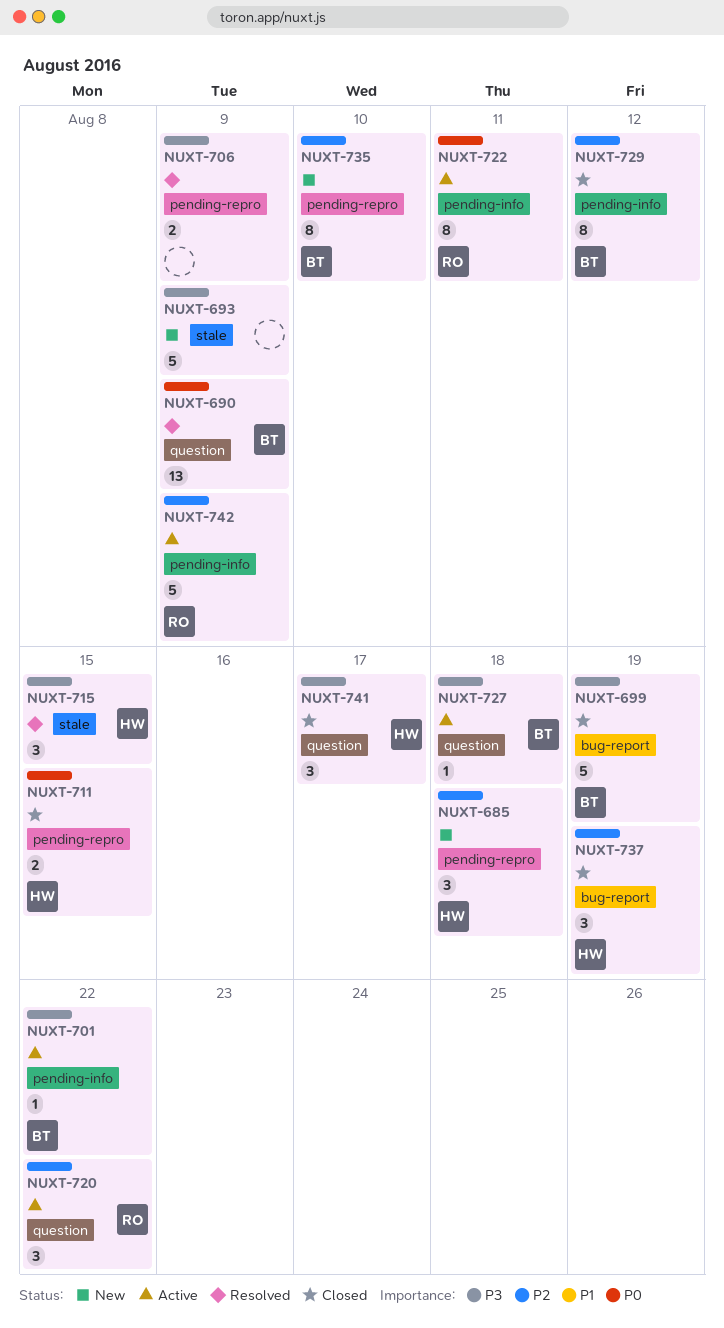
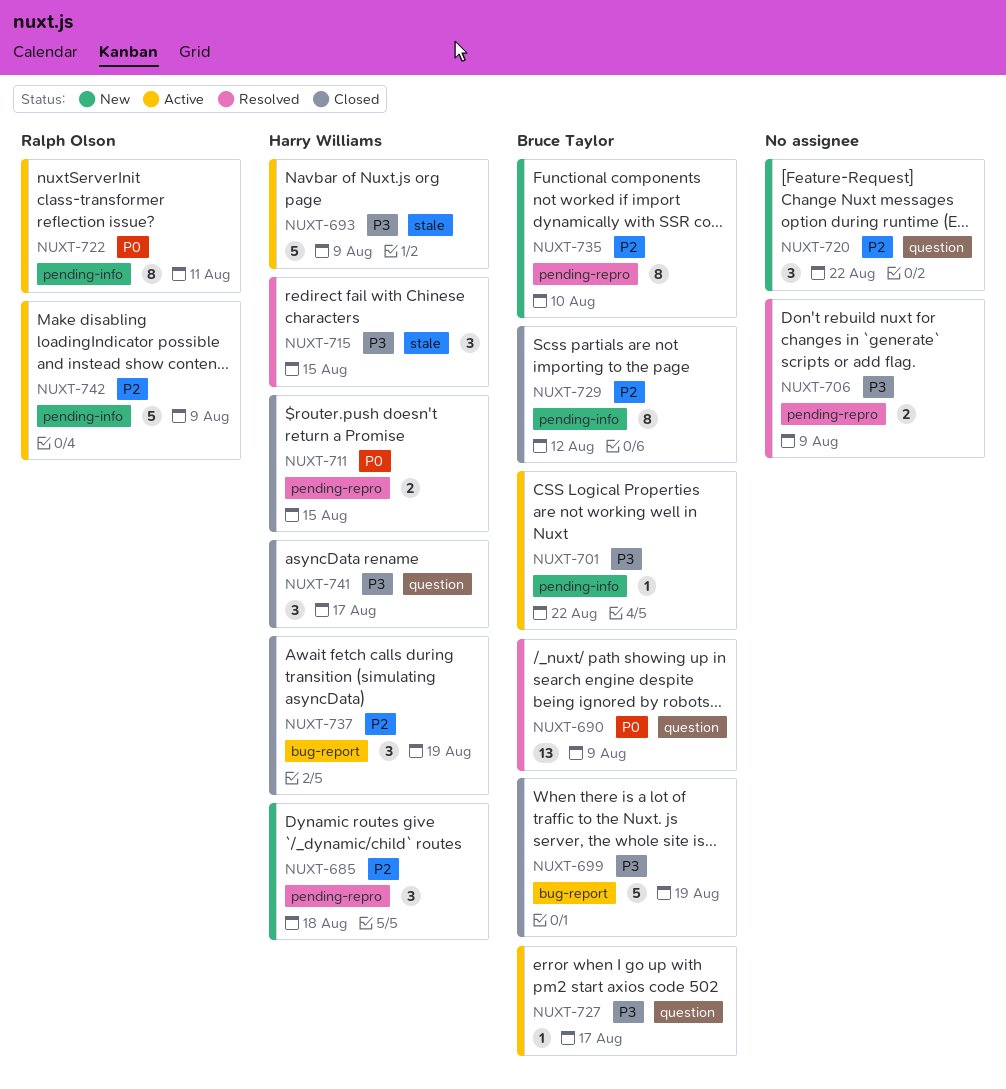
NUXT-693, status: New -> Active
NUXT-693, owner: none -> Harry Williams
NUXT-720, status: Active -> New
NUXT-720, owner: Ralph Olson -> none
NUXT-727, due: Aug 18 -> Aug 17

